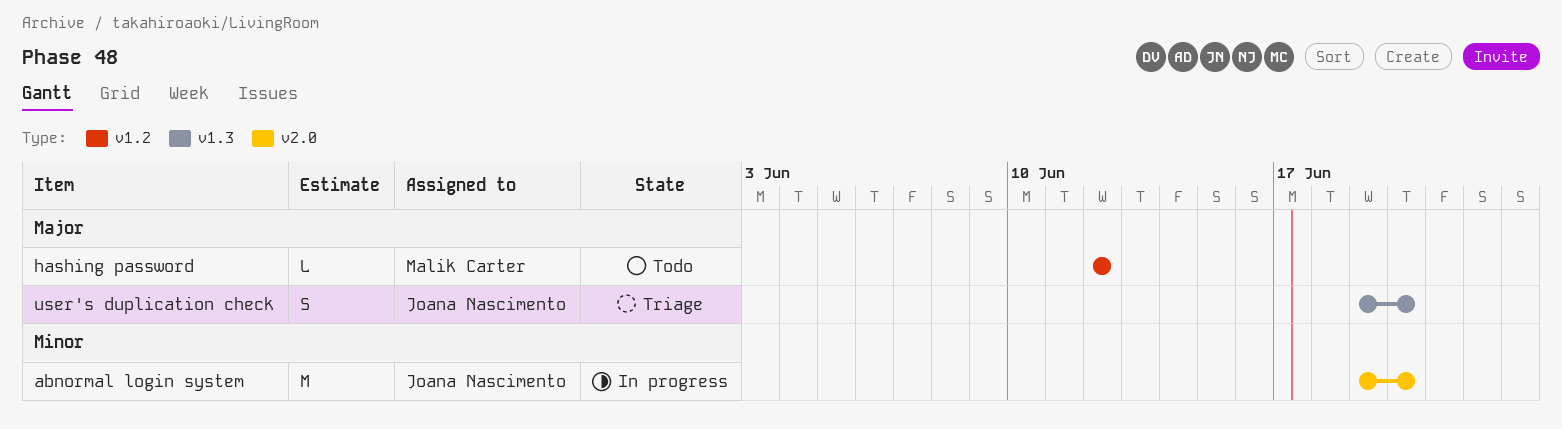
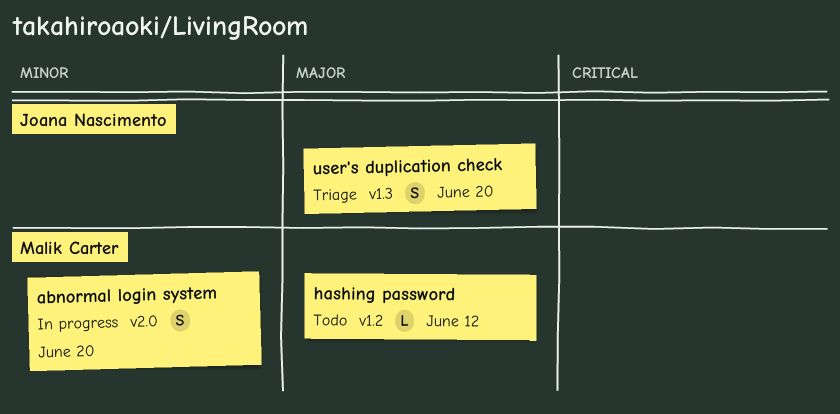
abnormal login system, owner: Joana Nascimento -> Malik Carter
abnormal login system, estimate: M -> S

